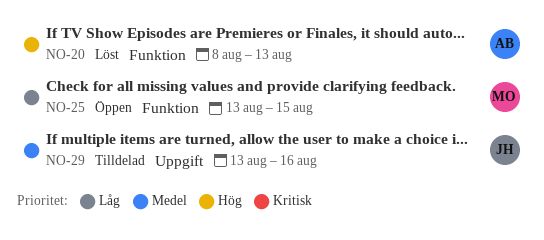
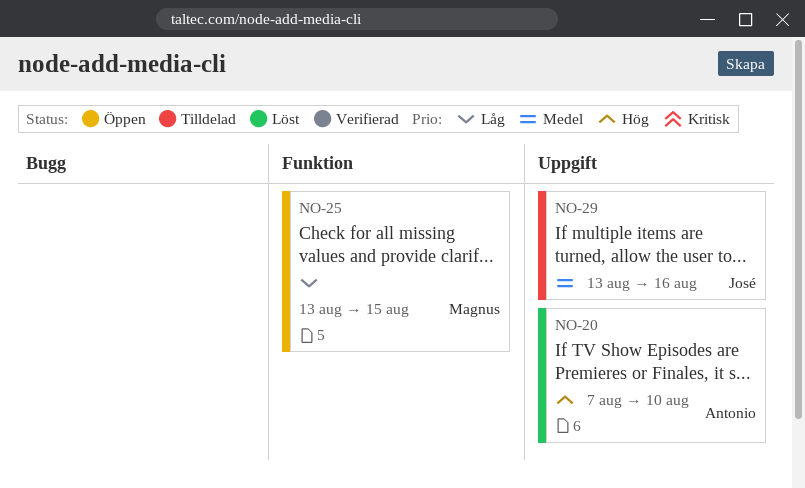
NO-20, label: Funktion -> Uppgift
NO-20, start: Aug 8 -> Aug 7
NO-20, due: Aug 13 -> Aug 10

